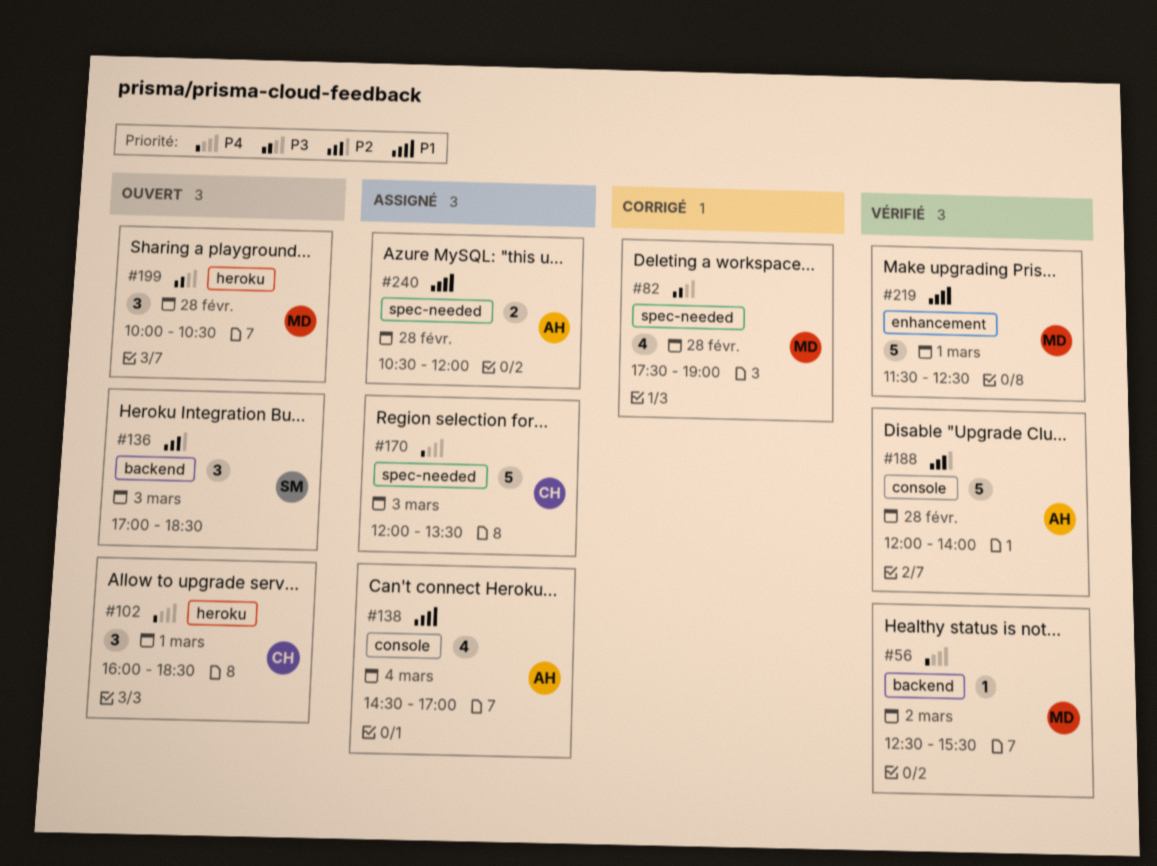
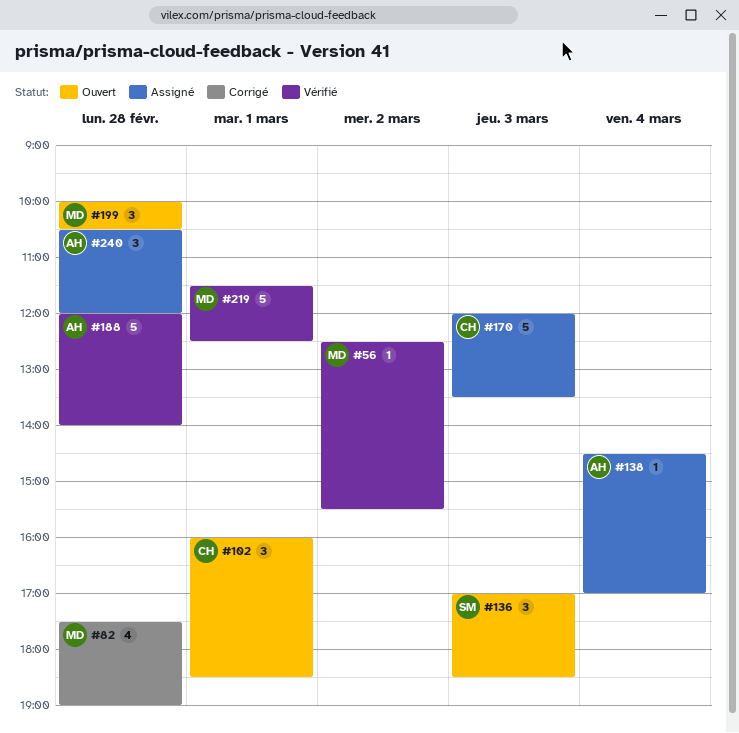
#138, estimate: 4 -> 1
#240, estimate: 2 -> 3

